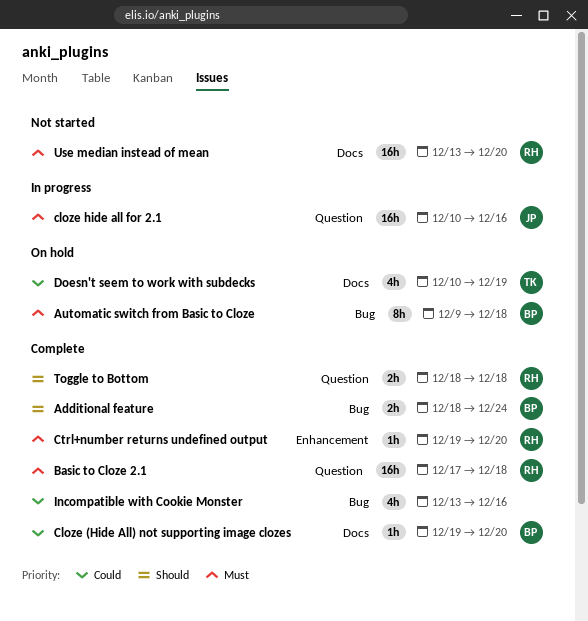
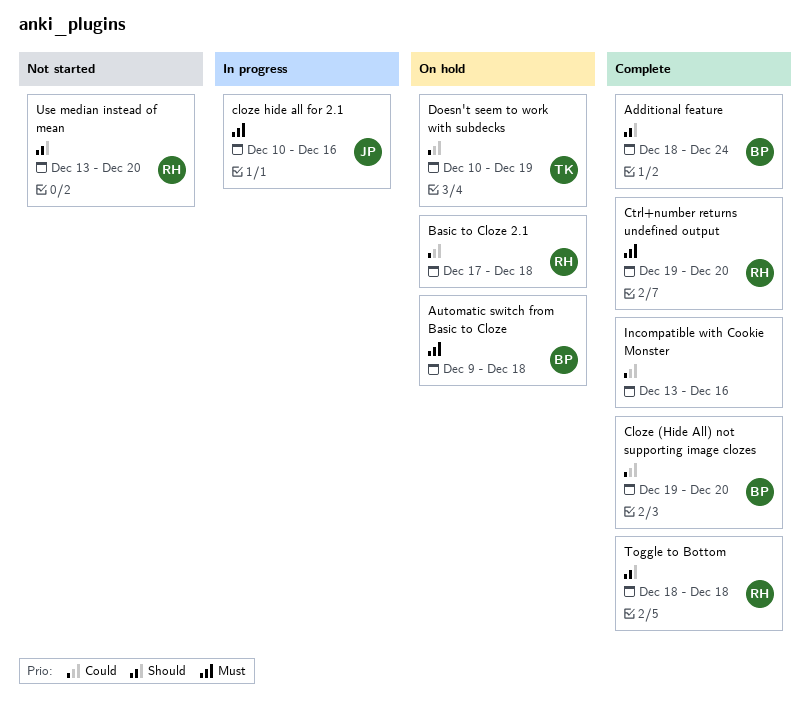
Basic to Cloze 2.1, status: Complete -> On hold
Basic to Cloze 2.1, priority: Must -> Could
Use median instead of mean, priority: Must -> Should

